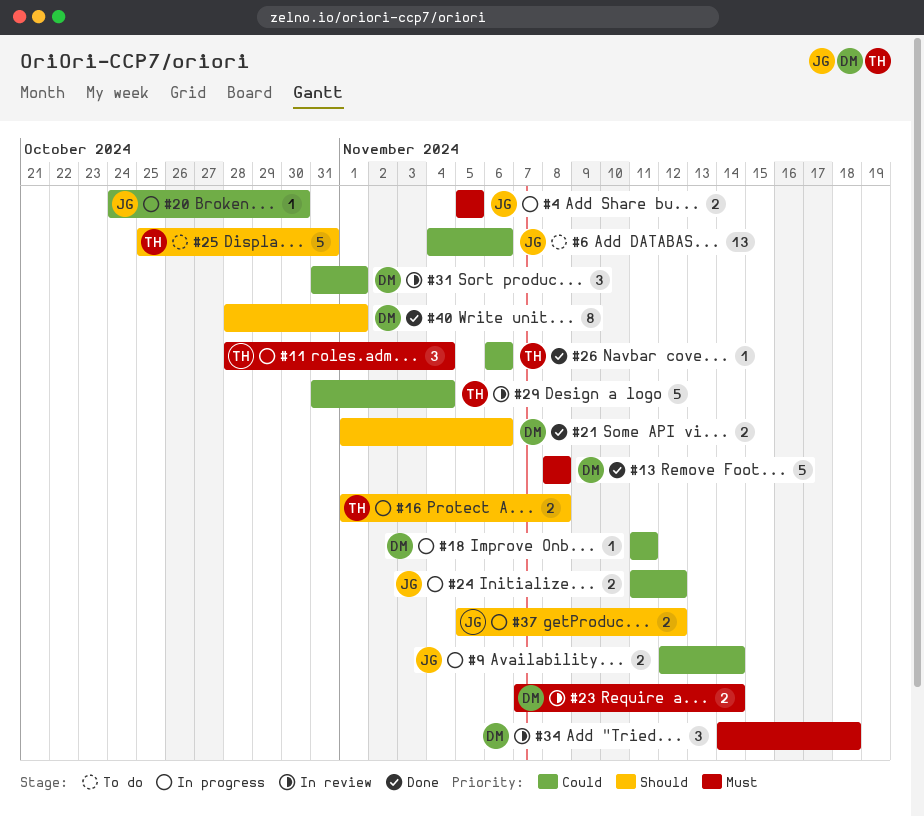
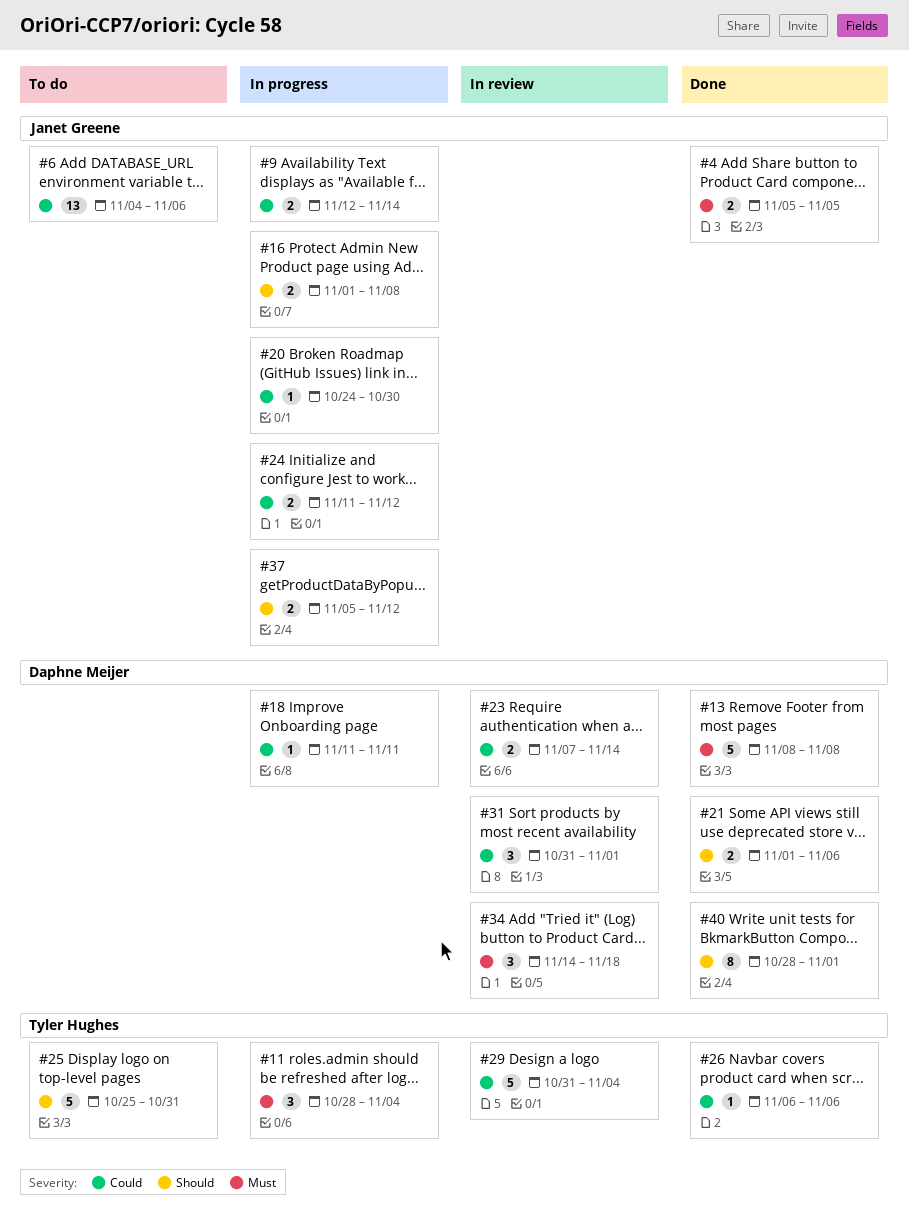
#4, status: In progress -> Done
#16, owner: Tyler Hughes -> Janet Greene
#23, priority: Must -> Could

